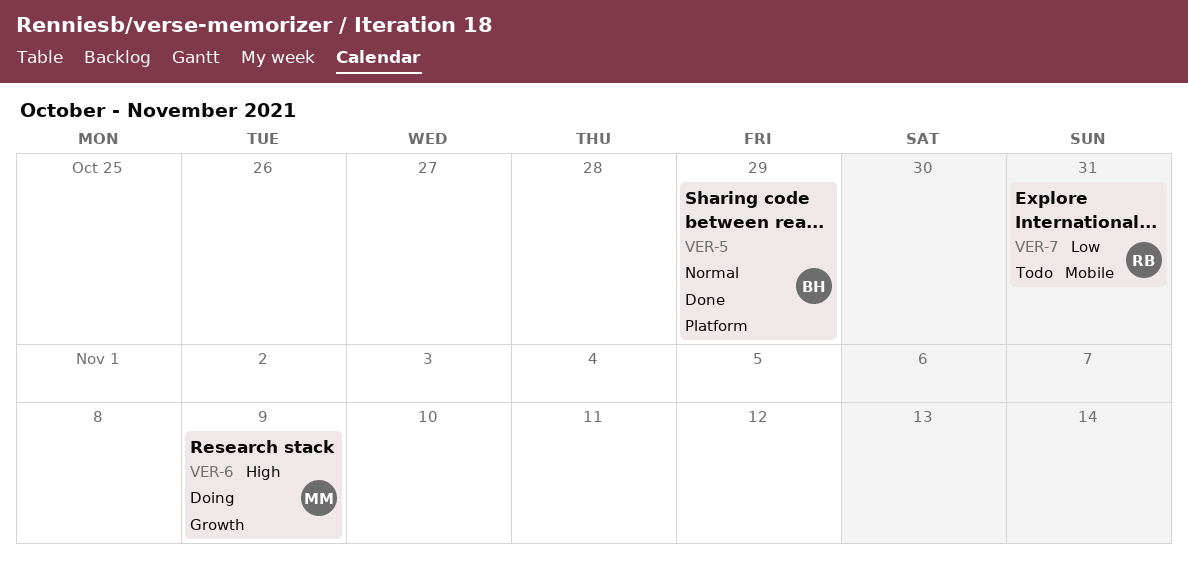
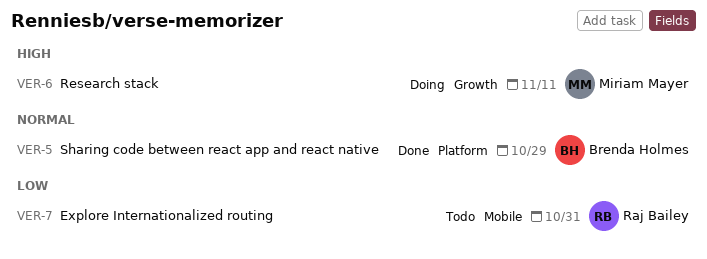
VER-6, due: Nov 9 -> Nov 11

